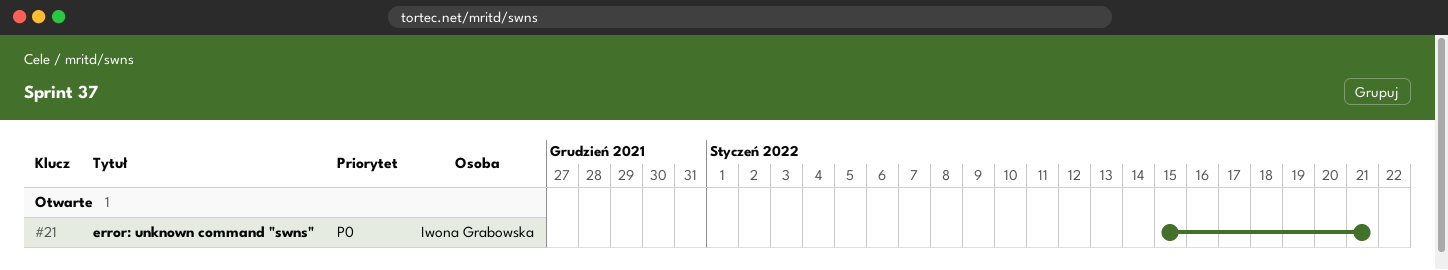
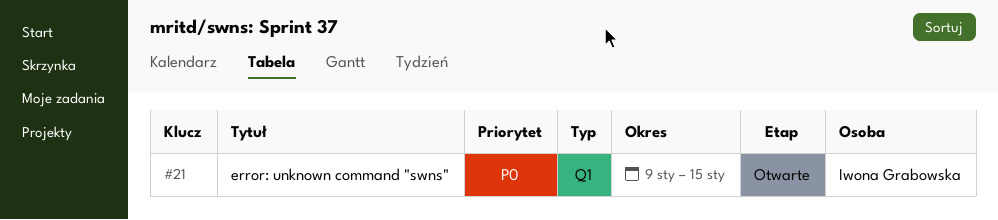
#21, start: Jan 15 -> Jan 9
#21, due: Jan 21 -> Jan 15

